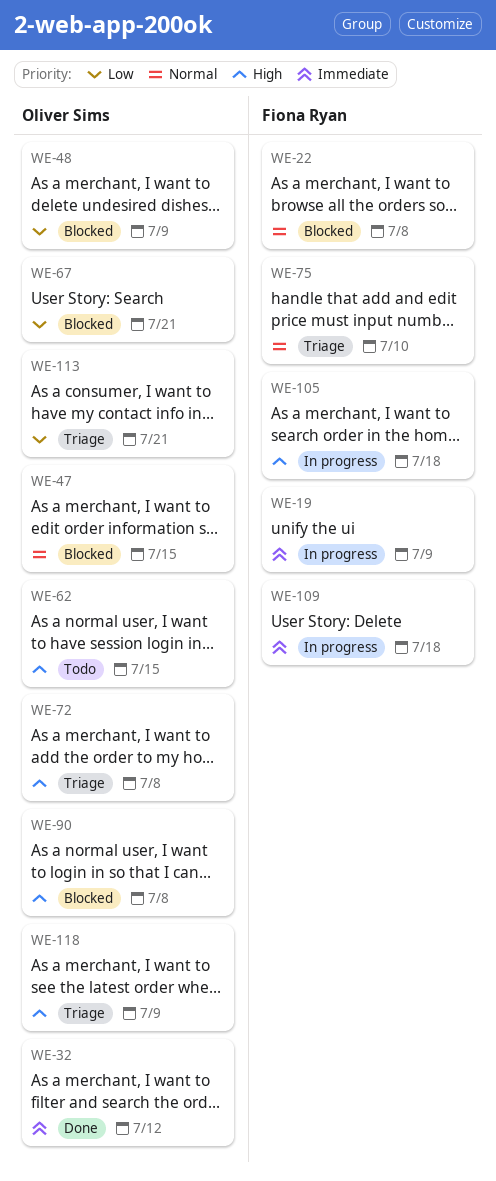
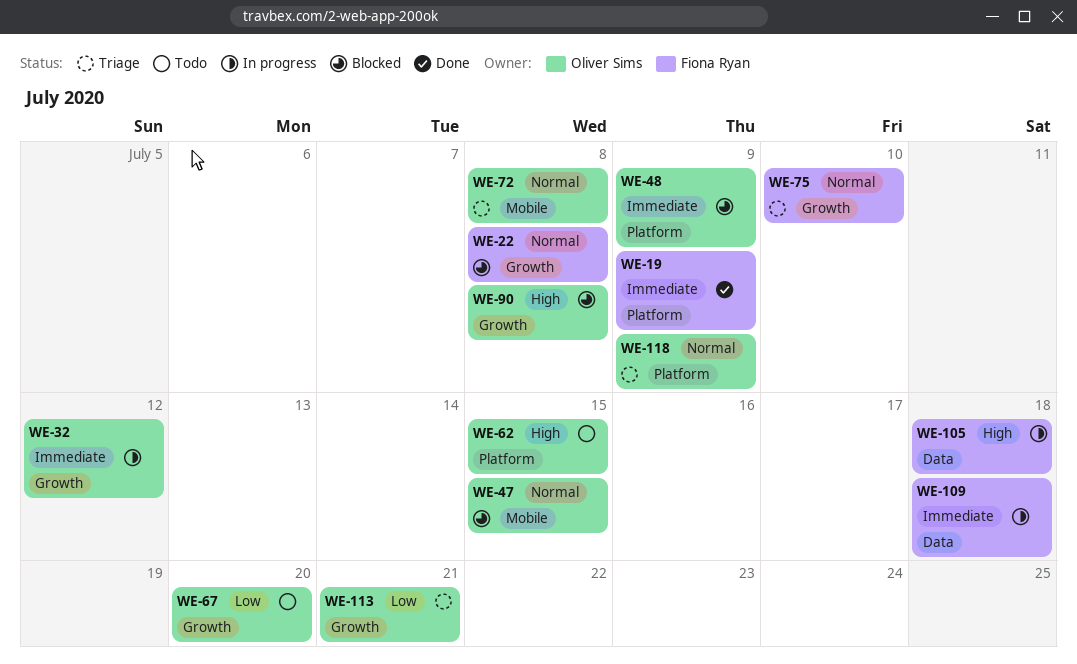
WE-19, status: In progress -> Done
WE-32, status: Done -> In progress
WE-48, priority: Low -> Immediate
WE-67, status: Blocked -> Todo
WE-67, due: Jul 21 -> Jul 20
WE-72, priority: High -> Normal
WE-118, priority: High -> Normal

